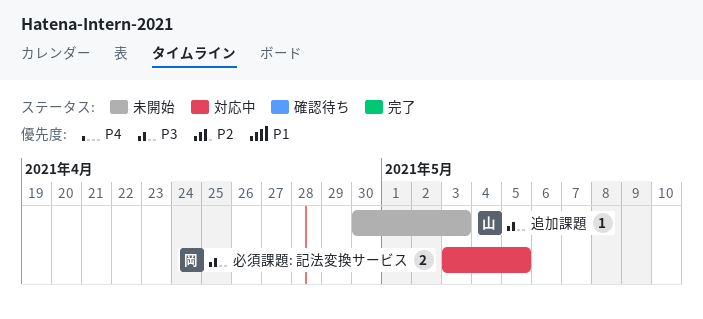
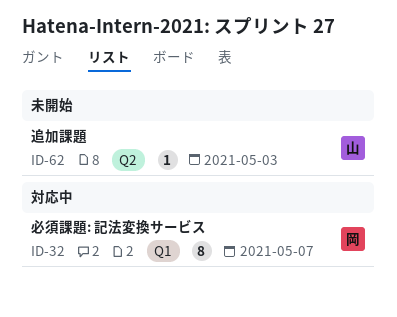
必須課題: 記法変換サービス, estimate: 2 -> 8
必須課題: 記法変換サービス, due: May 5 -> May 7

